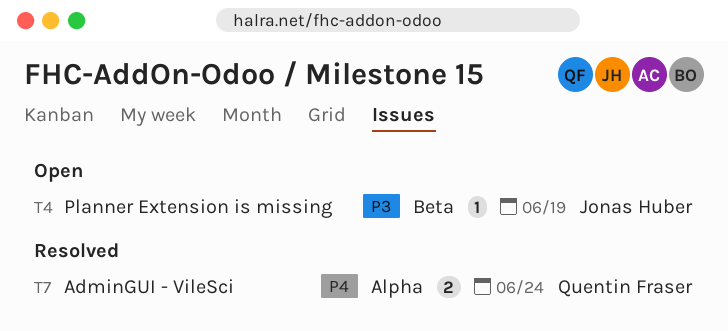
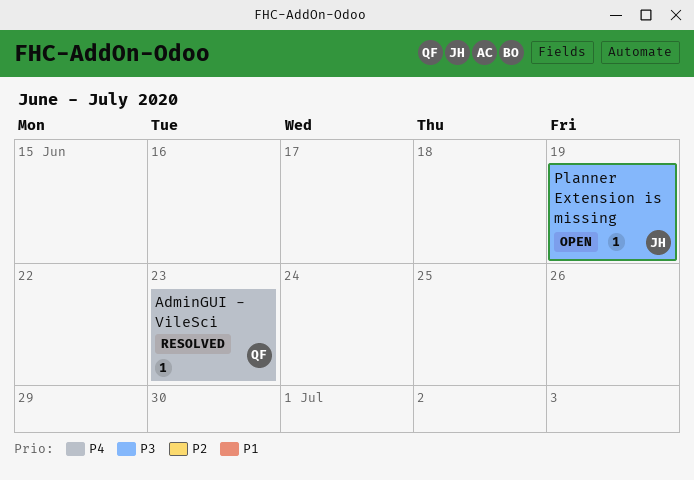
AdminGUI - VileSci, estimate: 2 -> 1
AdminGUI - VileSci, due: Jun 24 -> Jun 23

